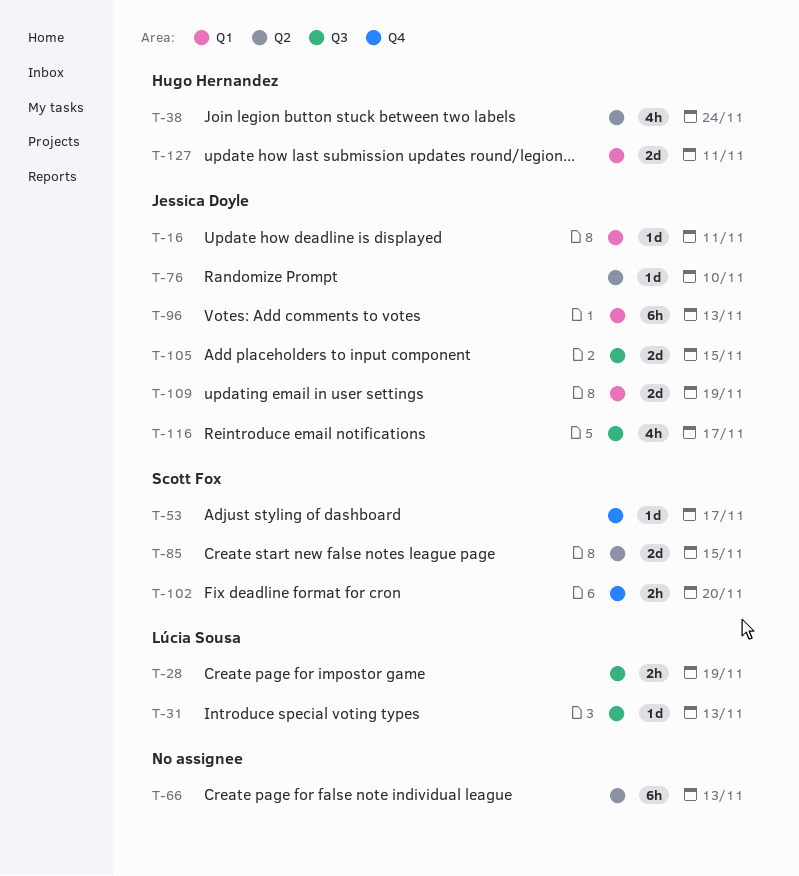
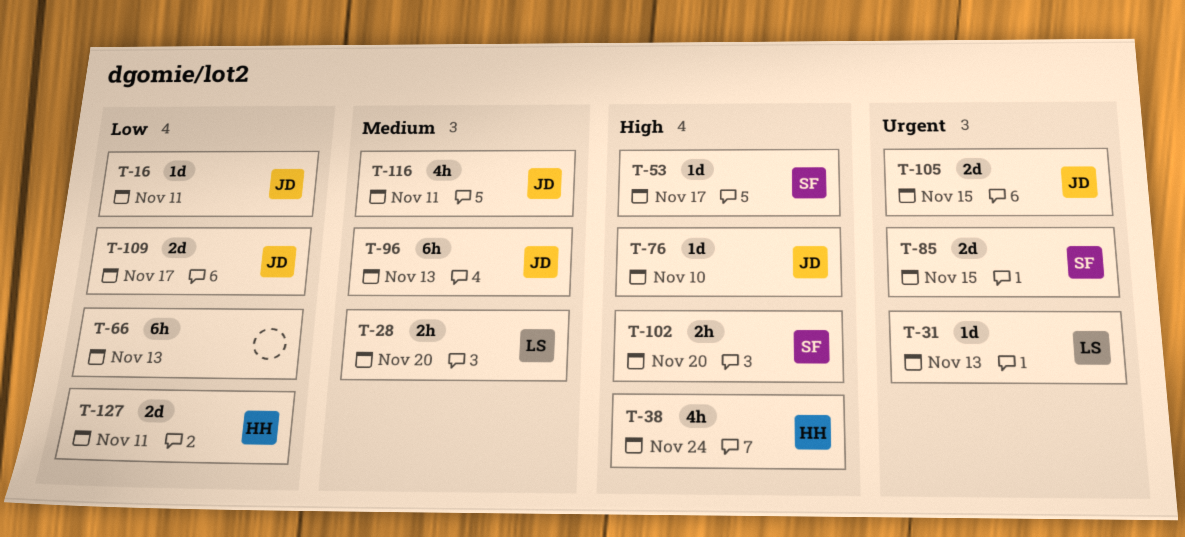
T-28, due: Nov 19 -> Nov 20
T-109, due: Nov 19 -> Nov 17
T-116, due: Nov 17 -> Nov 11

